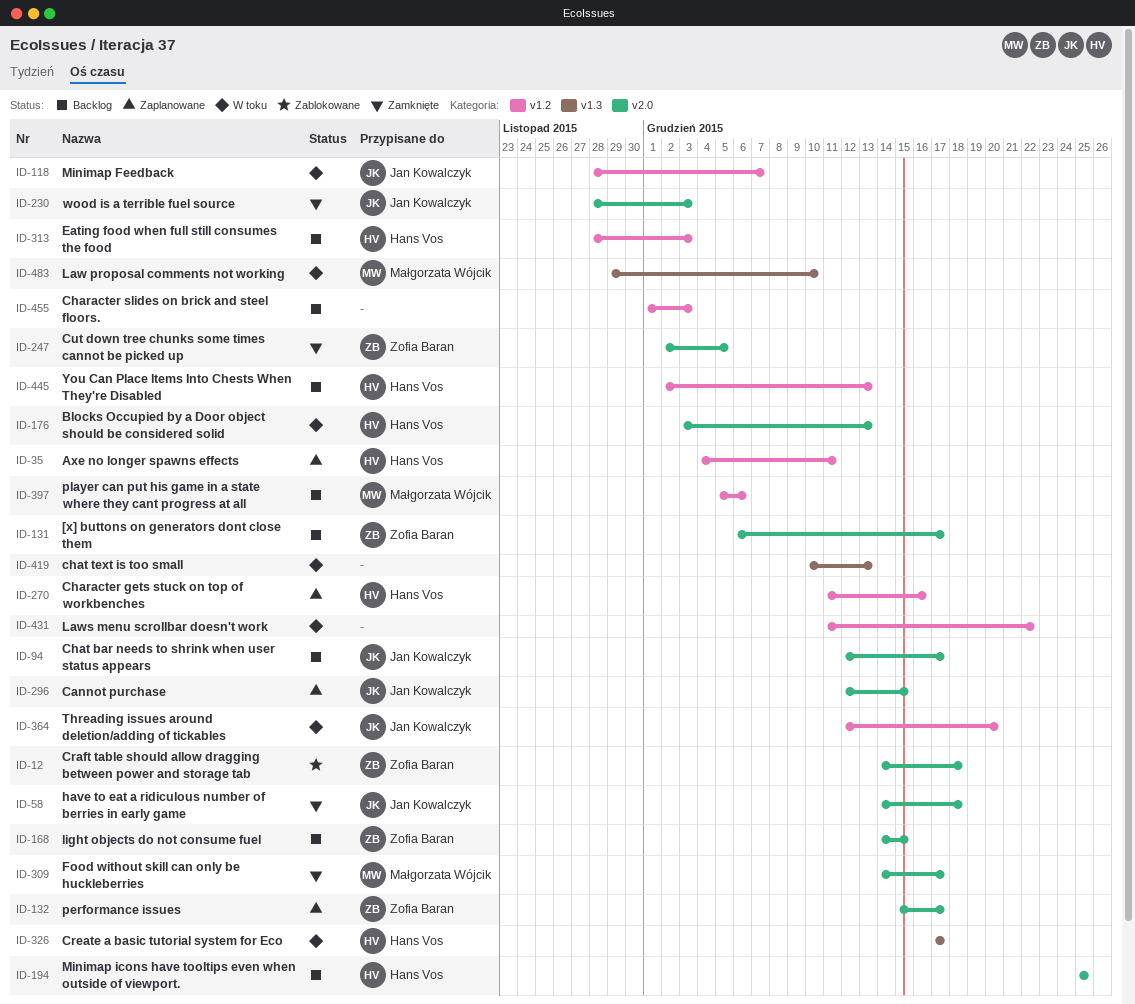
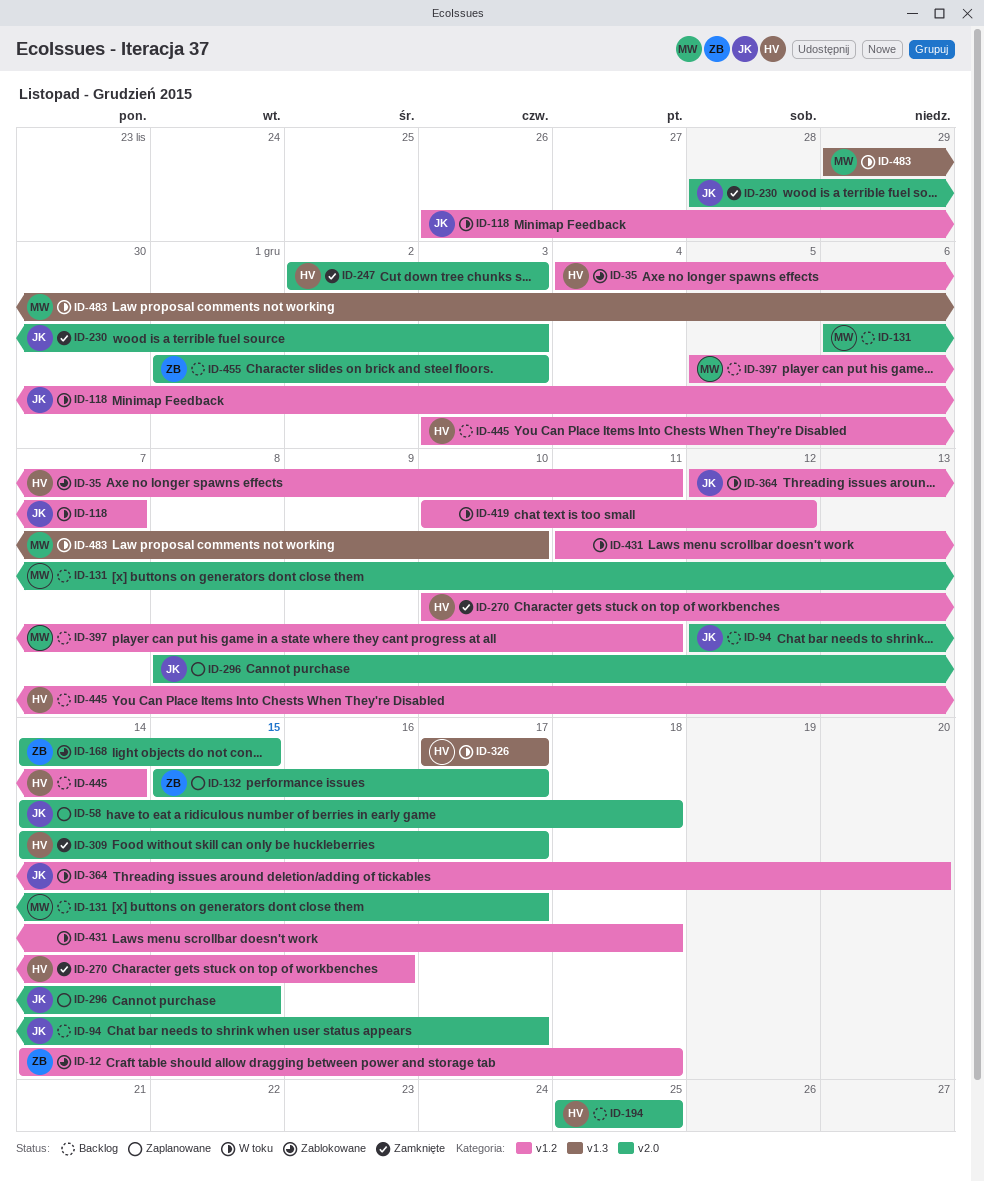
ID-12, label: v2.0 -> v1.2
ID-35, status: Zaplanowane -> Zablokowane
ID-58, status: Zamknięte -> Zaplanowane
ID-118, start: Nov 28 -> Nov 26
ID-131, owner: Zofia Baran -> Małgorzata Wójcik
ID-168, status: Backlog -> Zablokowane
ID-176: present -> none
ID-247, owner: Zofia Baran -> Hans Vos
ID-247, due: Dec 5 -> Dec 3
ID-270, status: Zaplanowane -> Zamknięte
ID-270, start: Dec 11 -> Dec 10
ID-296, start: Dec 12 -> Dec 8
ID-309, owner: Małgorzata Wójcik -> Hans Vos
ID-313: present -> none
ID-397, due: Dec 6 -> Dec 11
ID-419, label: v1.3 -> v1.2
ID-419, due: Dec 13 -> Dec 12
ID-431, due: Dec 22 -> Dec 18
ID-445, start: Dec 2 -> Dec 3
ID-445, due: Dec 13 -> Dec 14
ID-455, owner: none -> Zofia Baran
ID-455, label: v1.2 -> v2.0

